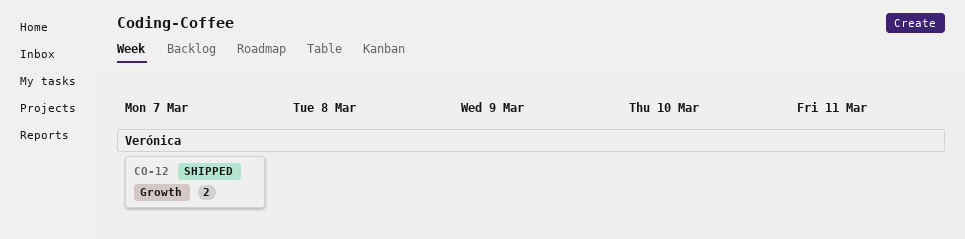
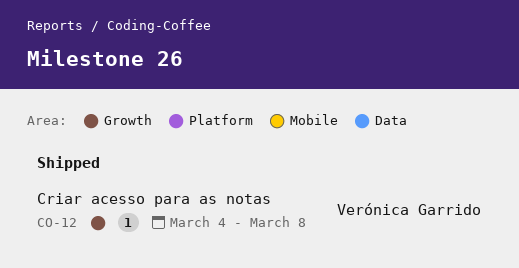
CO-12, estimate: 2 -> 1
CO-12, due: Mar 7 -> Mar 8

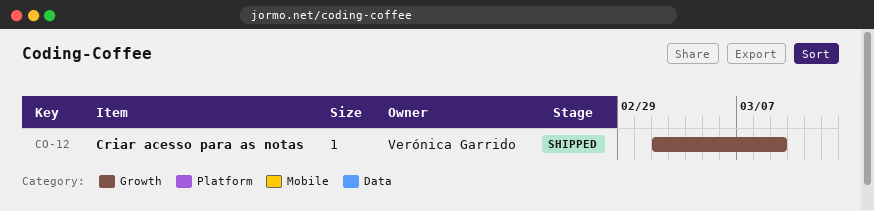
CO-12, start: Mar 4 -> Mar 2
CO-12, due: Mar 8 -> Mar 9

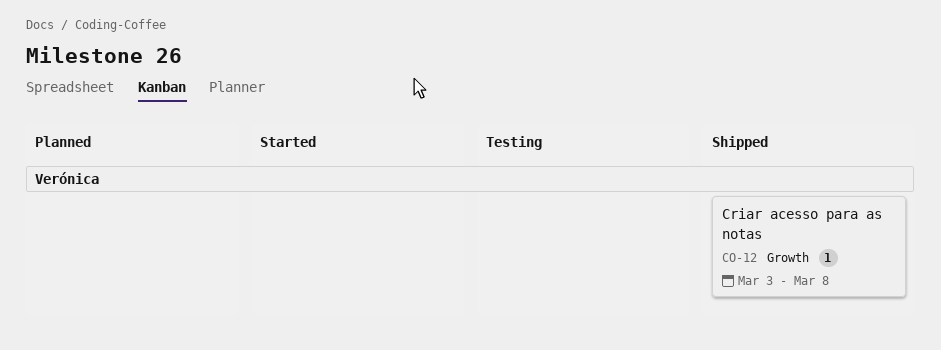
CO-12, start: Mar 2 -> Mar 3
CO-12, due: Mar 9 -> Mar 8

